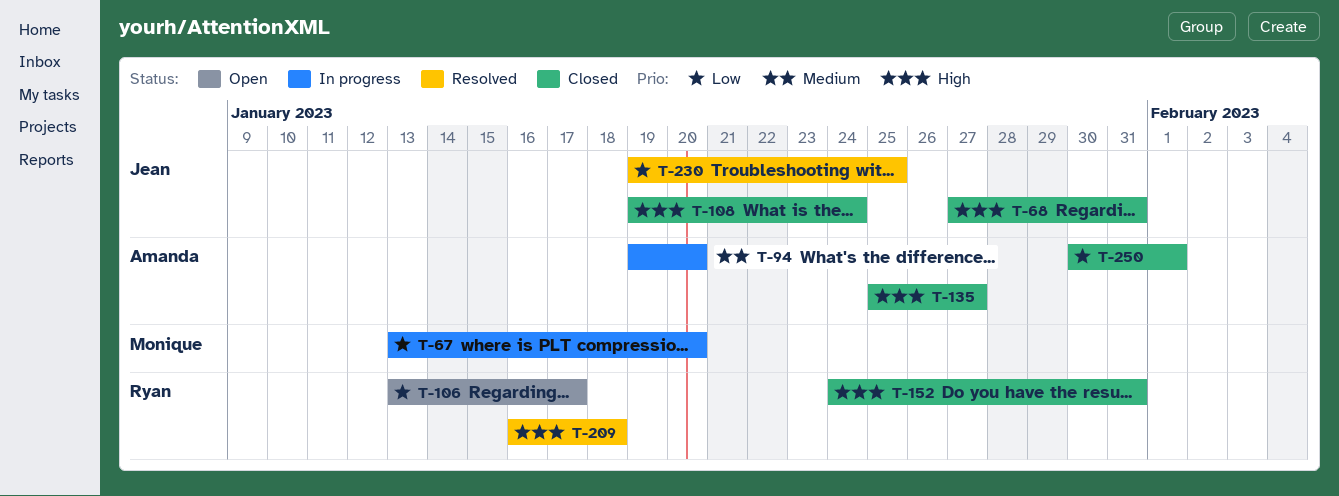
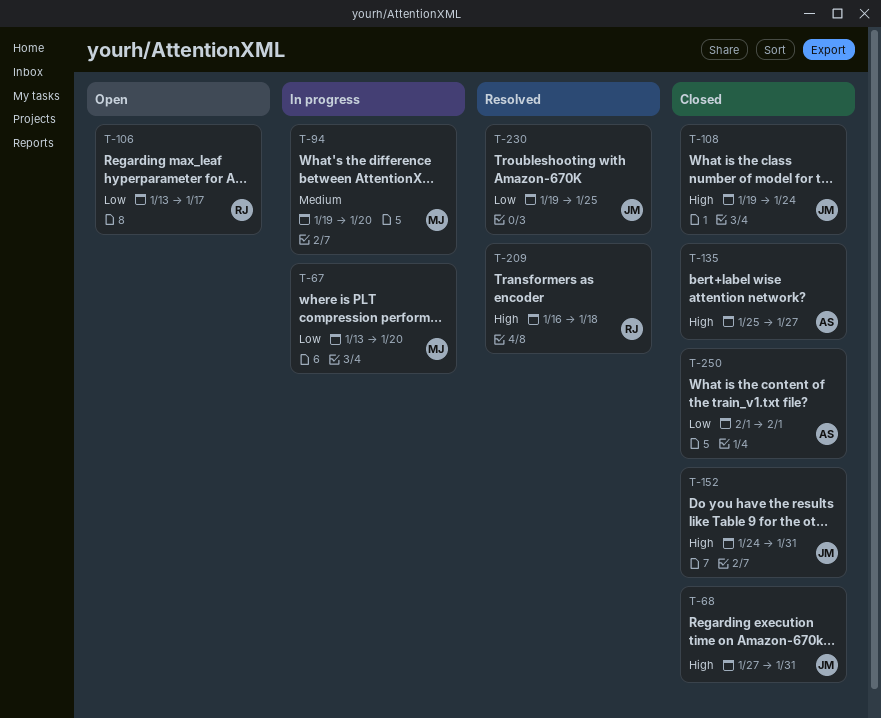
T-94, owner: Amanda -> Monique
T-152, owner: Ryan -> Jean
T-250, start: Jan 30 -> Feb 1

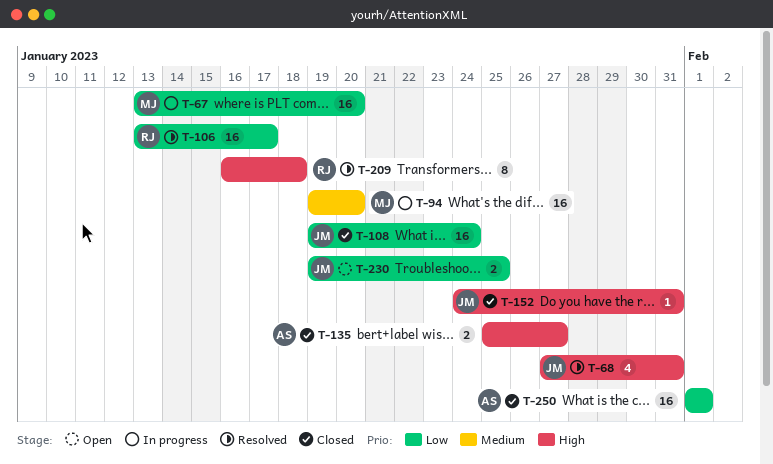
T-68, status: Closed -> Resolved
T-106, status: Open -> Resolved
T-108, priority: High -> Low
T-230, status: Resolved -> Open

